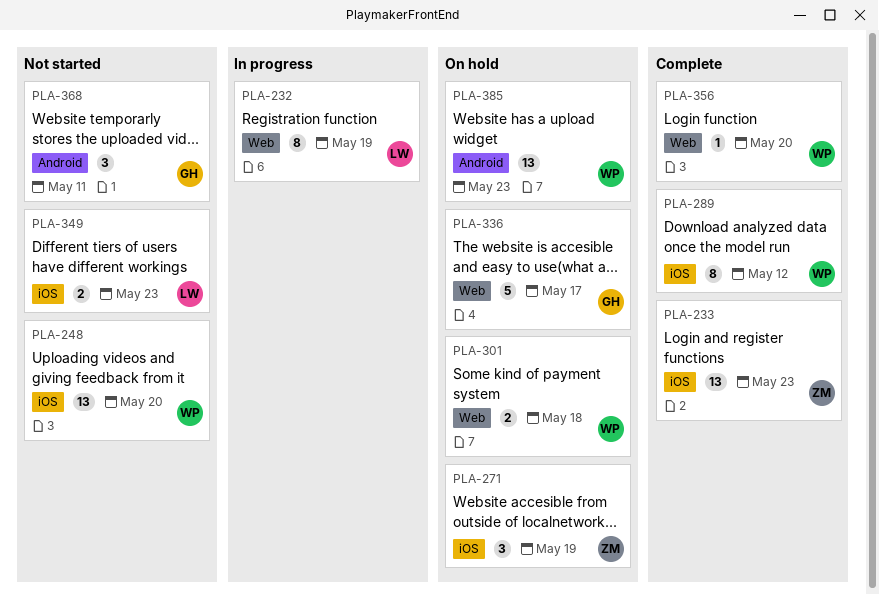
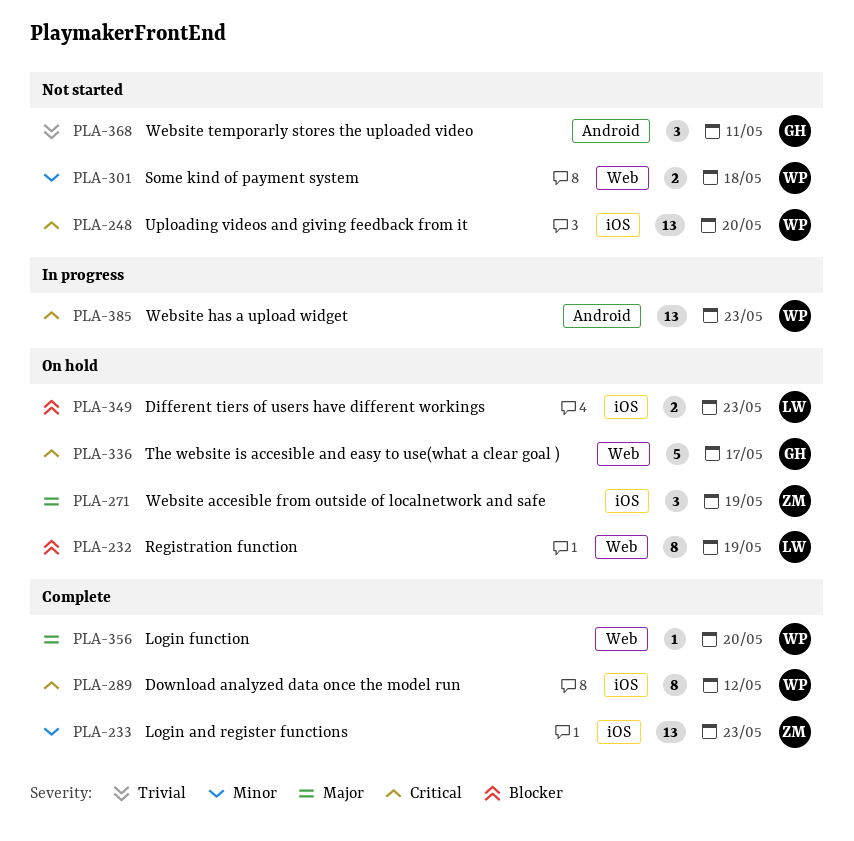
PLA-232, status: In progress -> On hold
PLA-301, status: On hold -> Not started
PLA-349, status: Not started -> On hold
PLA-385, status: On hold -> In progress

